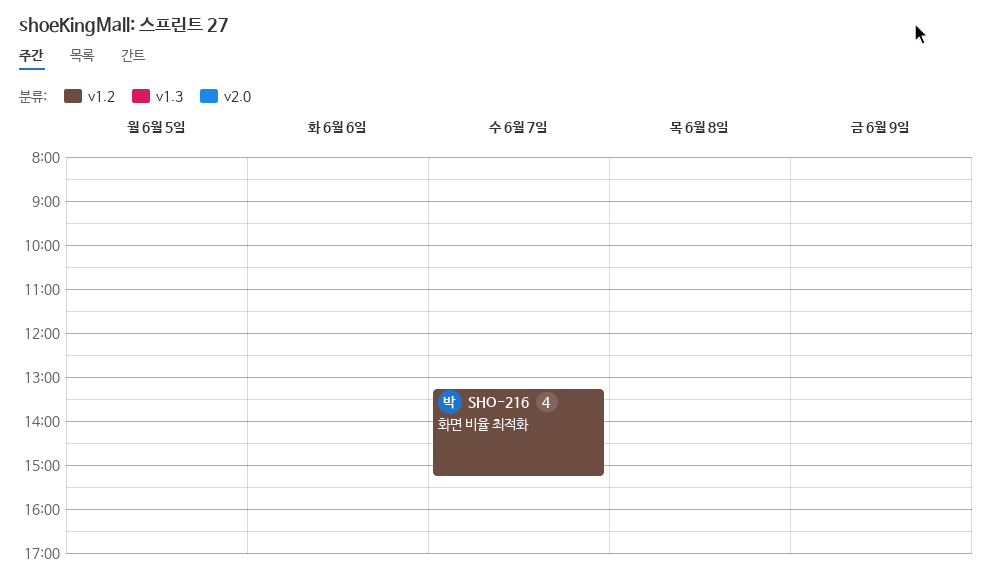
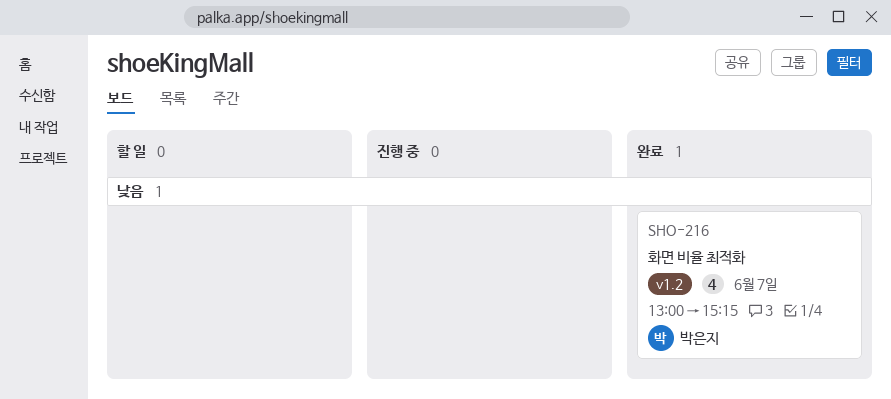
SHO-216, begins: 13:15 -> 13:00

